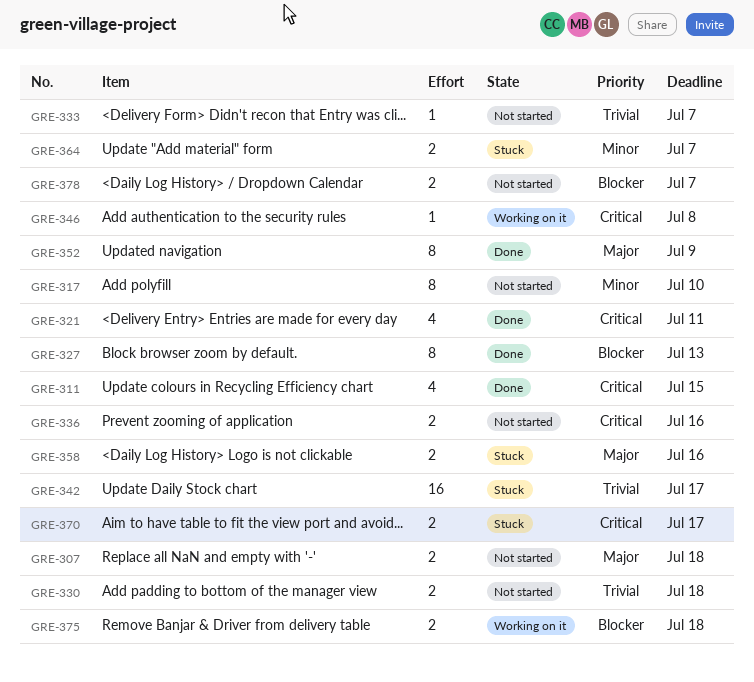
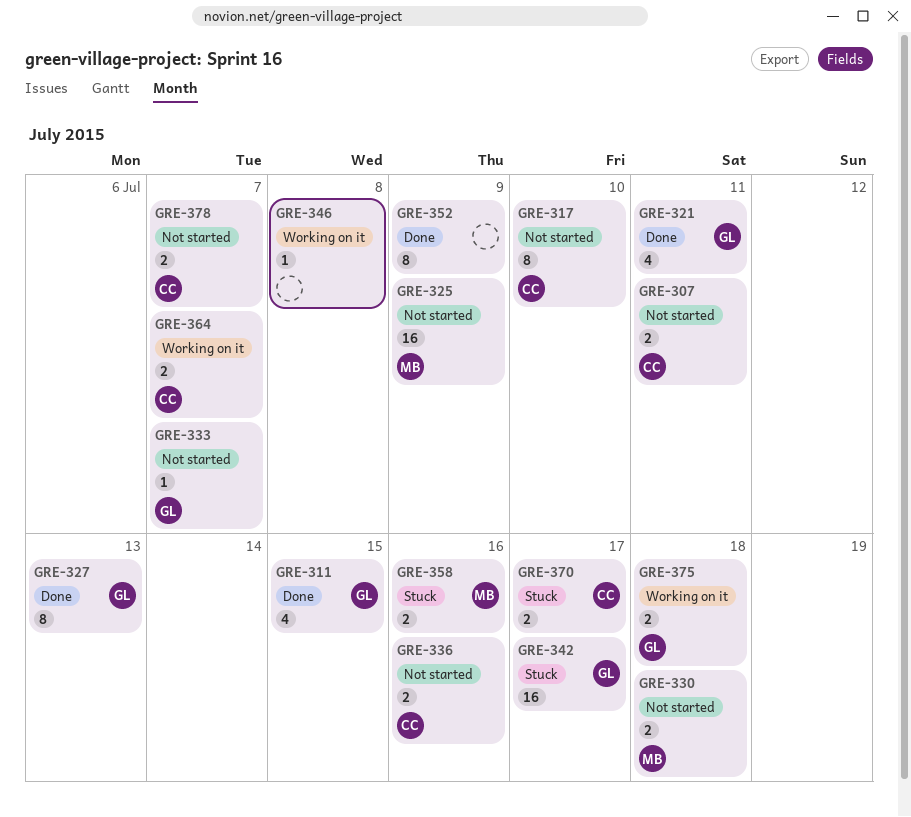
GRE-307, due: Jul 18 -> Jul 11
GRE-325: none -> present
GRE-364, status: Stuck -> Working on it

